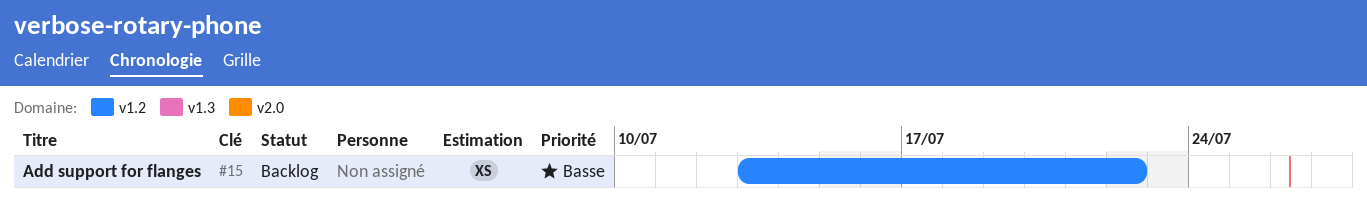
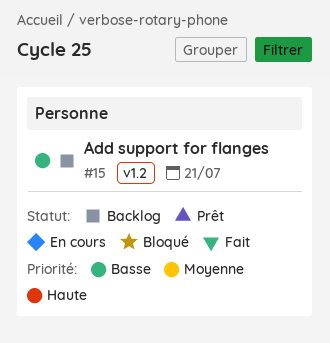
#15, due: Jul 22 -> Jul 21

